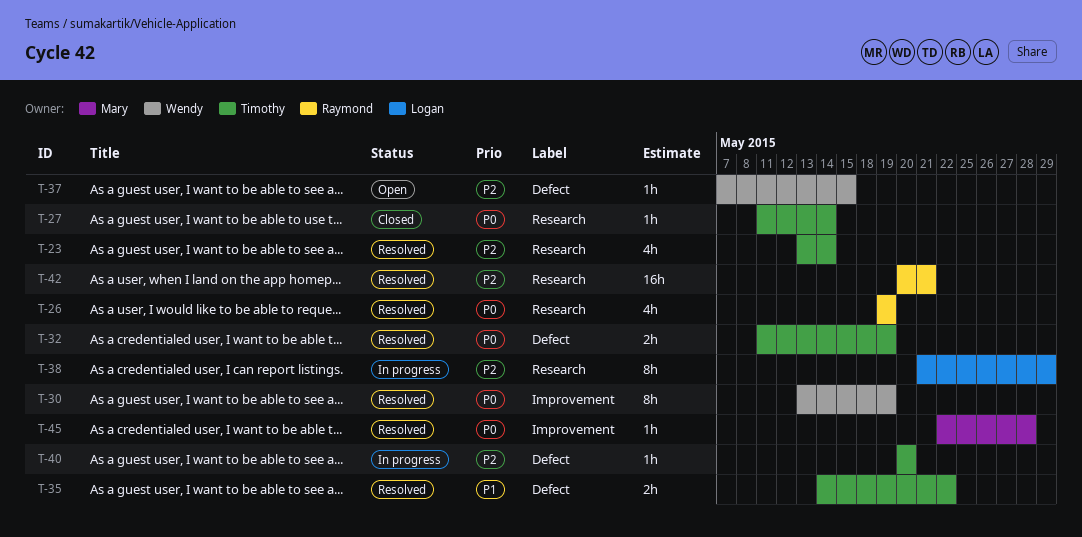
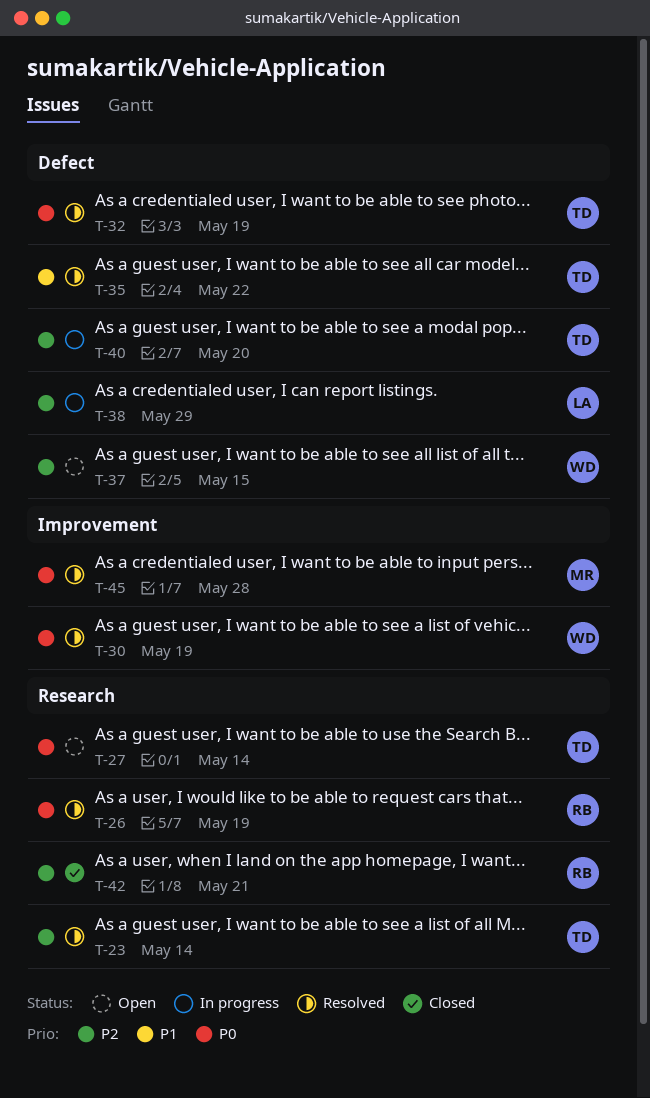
T-27, status: Closed -> Open
T-38, label: Research -> Defect
T-42, status: Resolved -> Closed

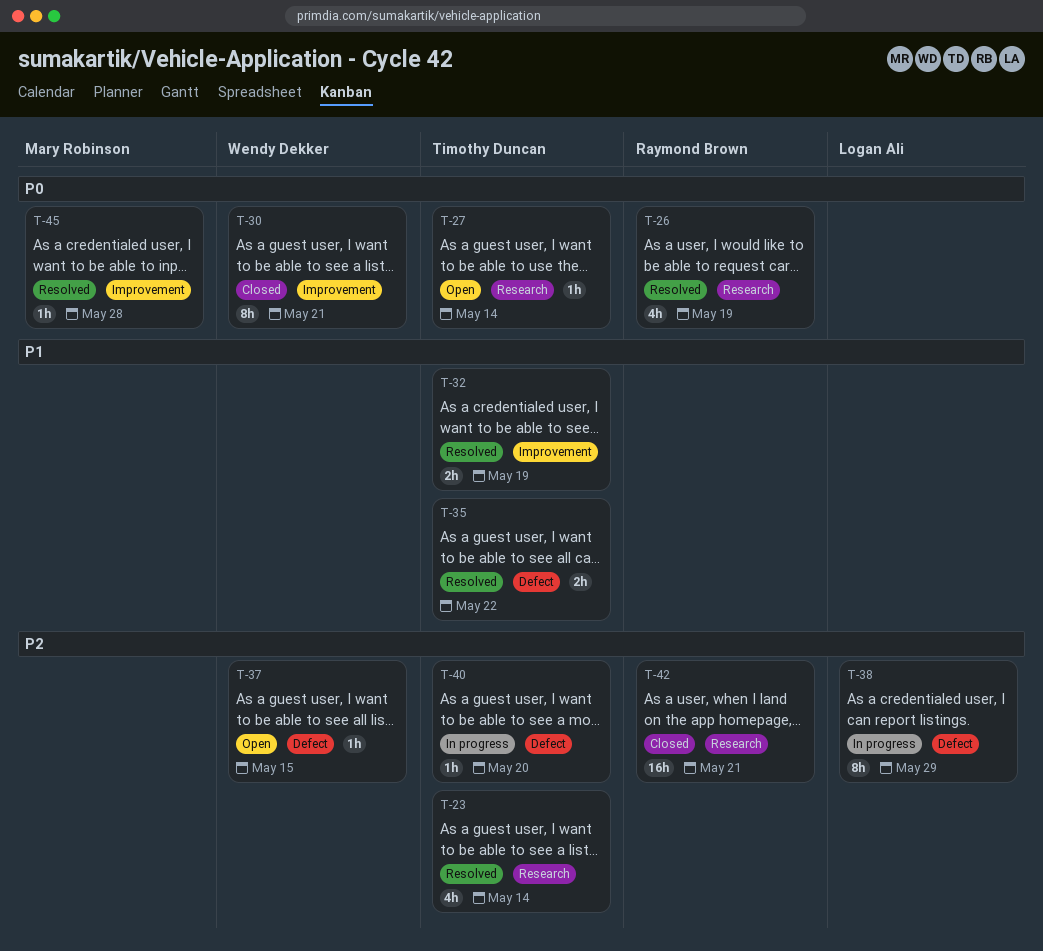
T-30, status: Resolved -> Closed
T-30, due: May 19 -> May 21
T-32, priority: P0 -> P1
T-32, label: Defect -> Improvement

